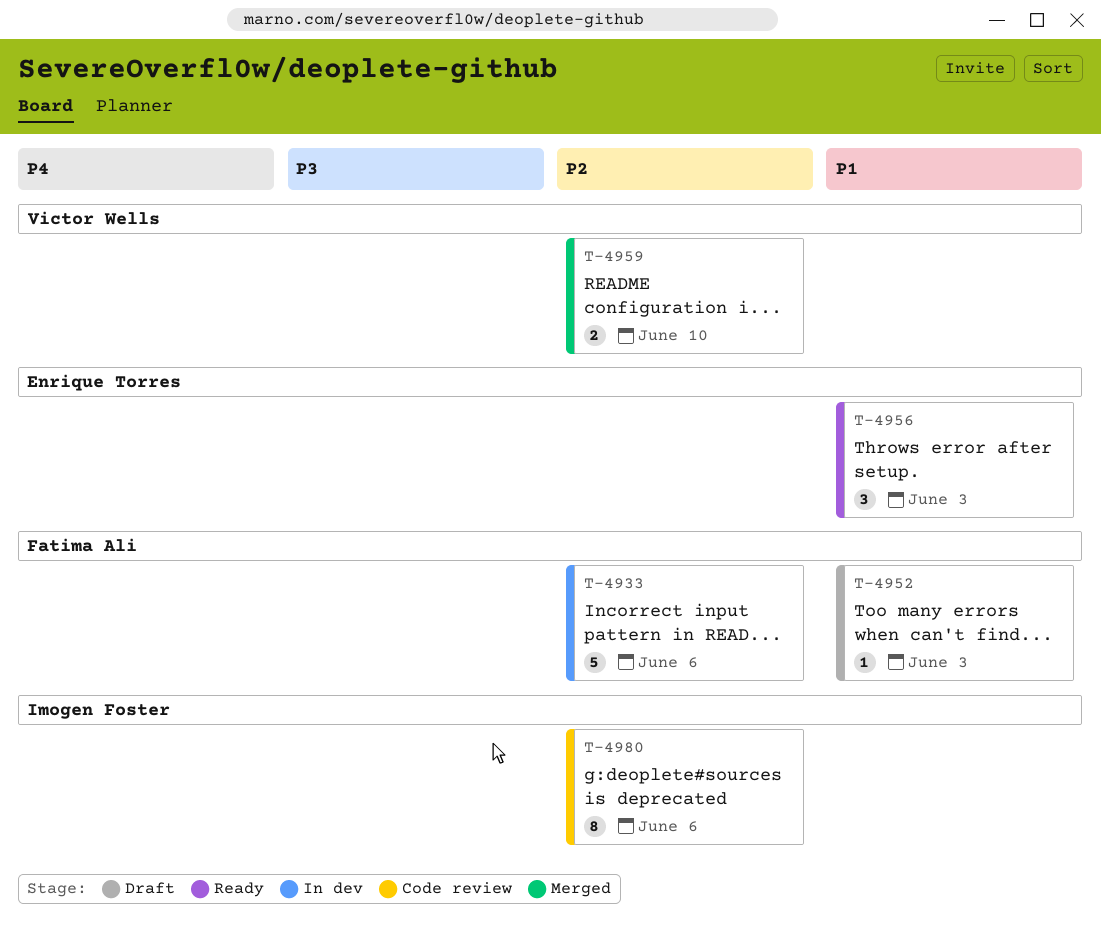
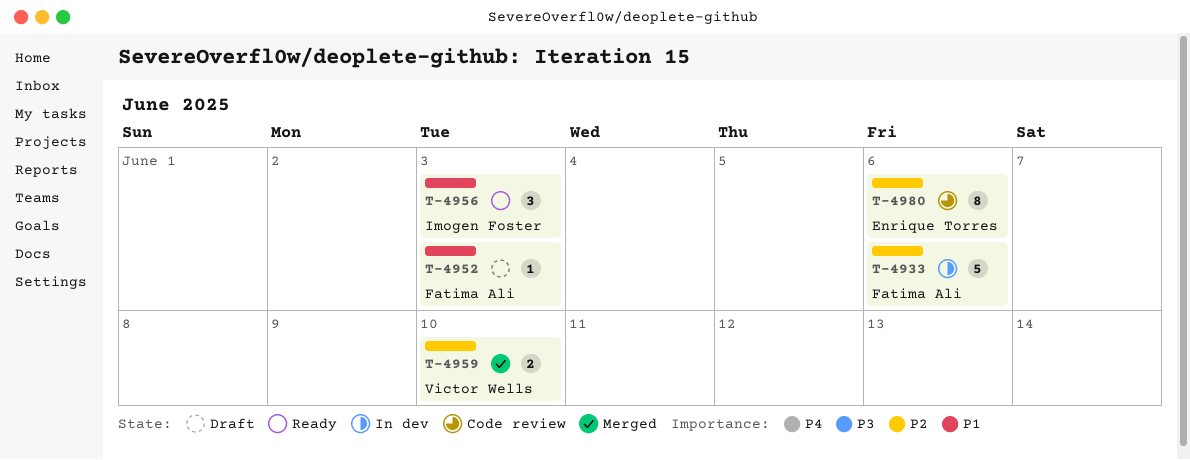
T-4956, owner: Enrique Torres -> Imogen Foster
T-4980, owner: Imogen Foster -> Enrique Torres

